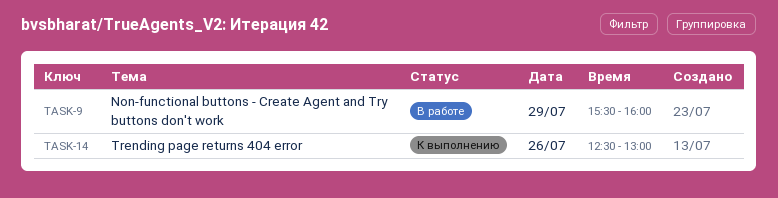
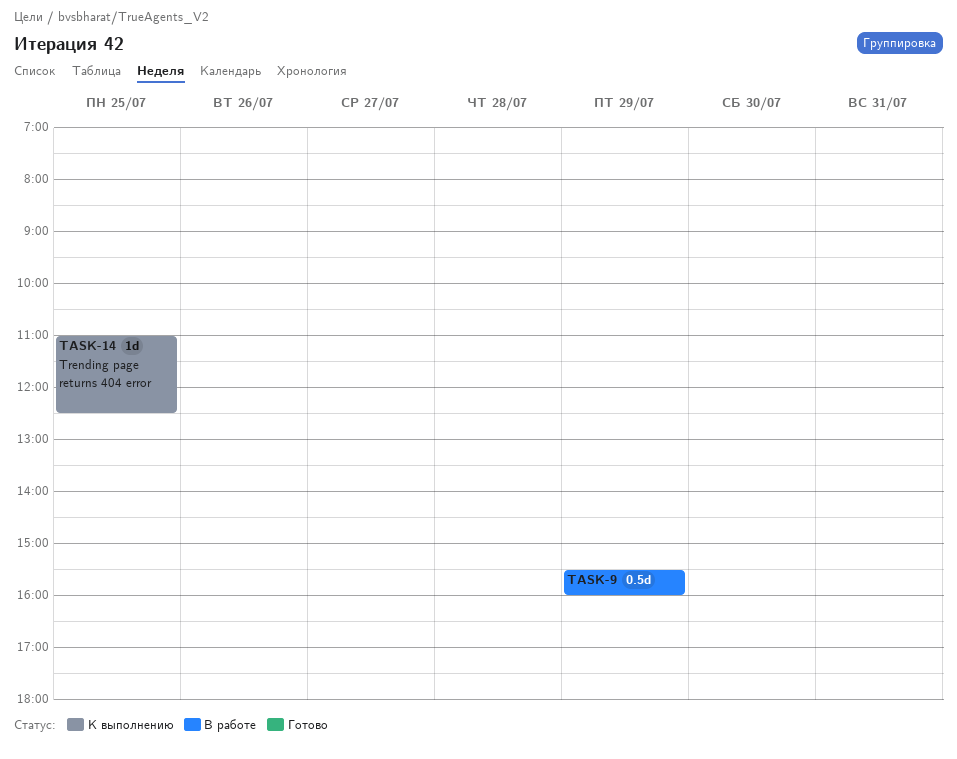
TASK-14, day: Jul 26 -> Jul 25
TASK-14, begins: 12:30 -> 11:00
TASK-14, ends: 13:00 -> 12:30

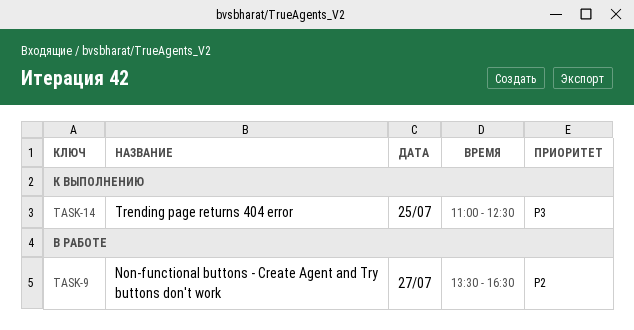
TASK-9, day: Jul 29 -> Jul 27
TASK-9, begins: 15:30 -> 13:30
TASK-9, ends: 16:00 -> 16:30

